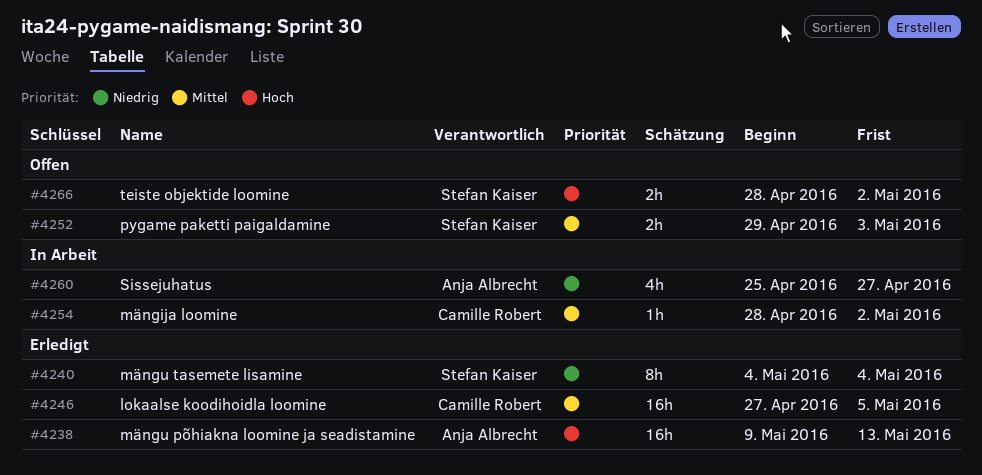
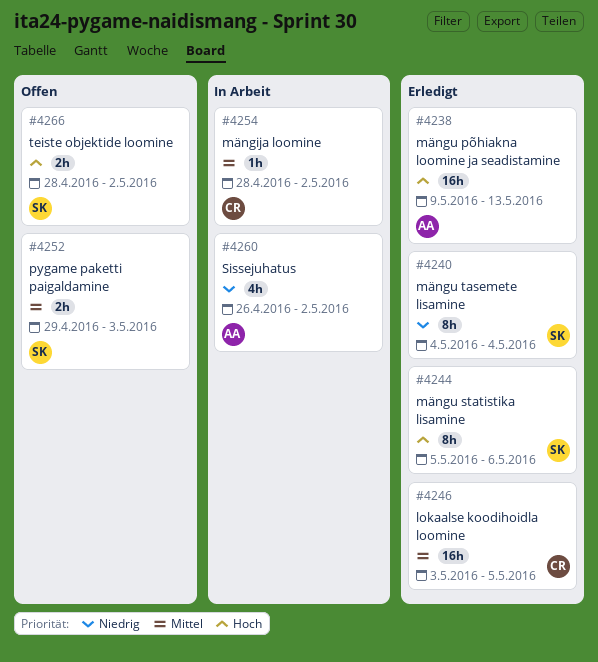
#4244: none -> present
#4246, start: Apr 27 -> May 3
#4260, start: Apr 25 -> Apr 26
#4260, due: Apr 27 -> May 2

